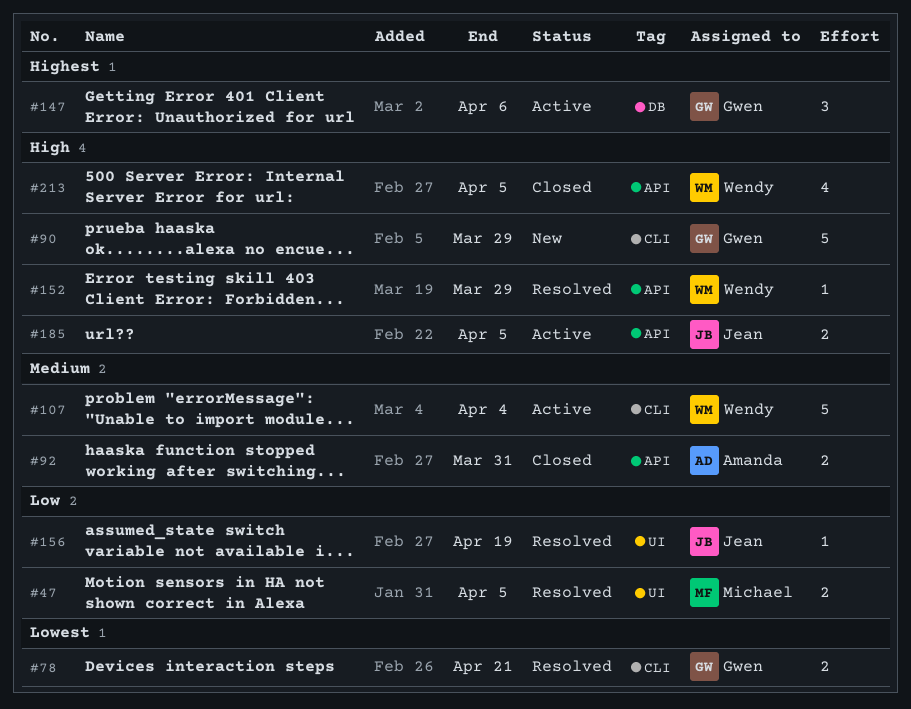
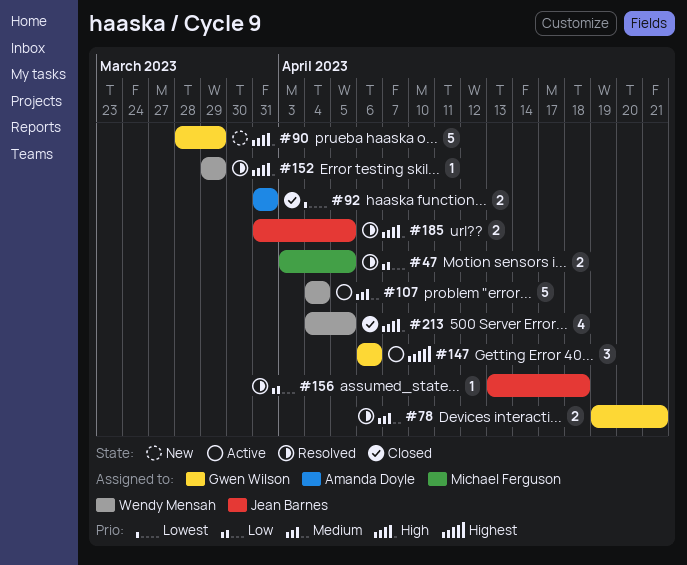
#78, priority: Lowest -> Medium
#92, priority: Medium -> Lowest
#156, due: Apr 19 -> Apr 18
#185, status: Active -> Resolved

